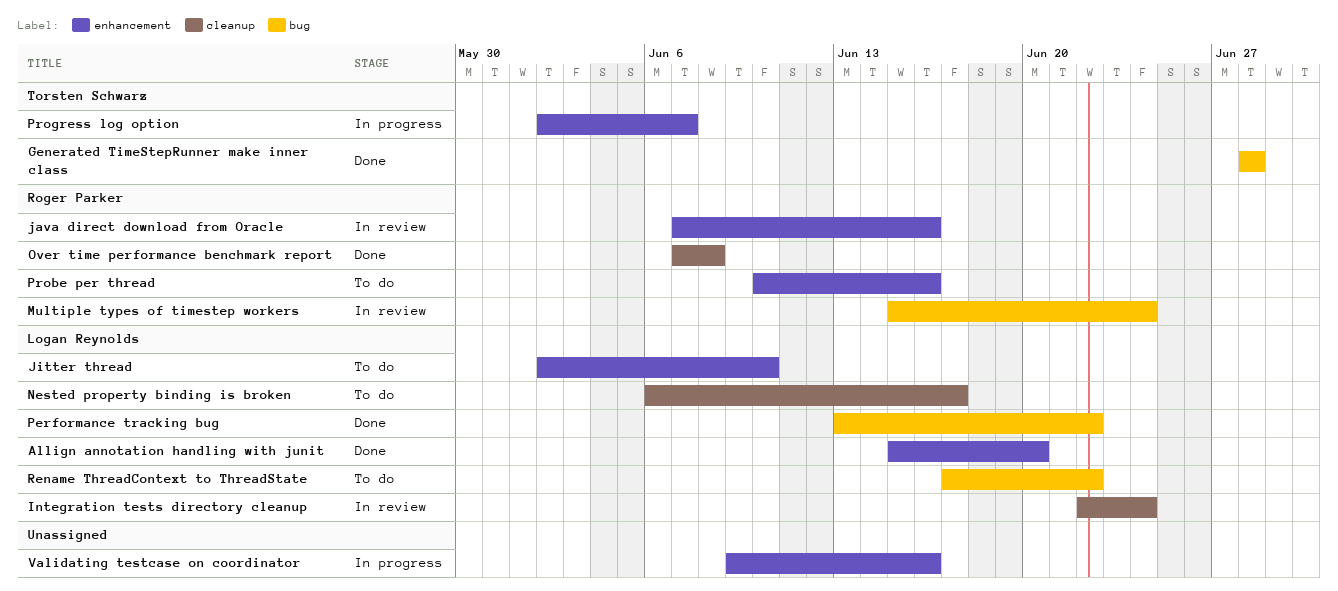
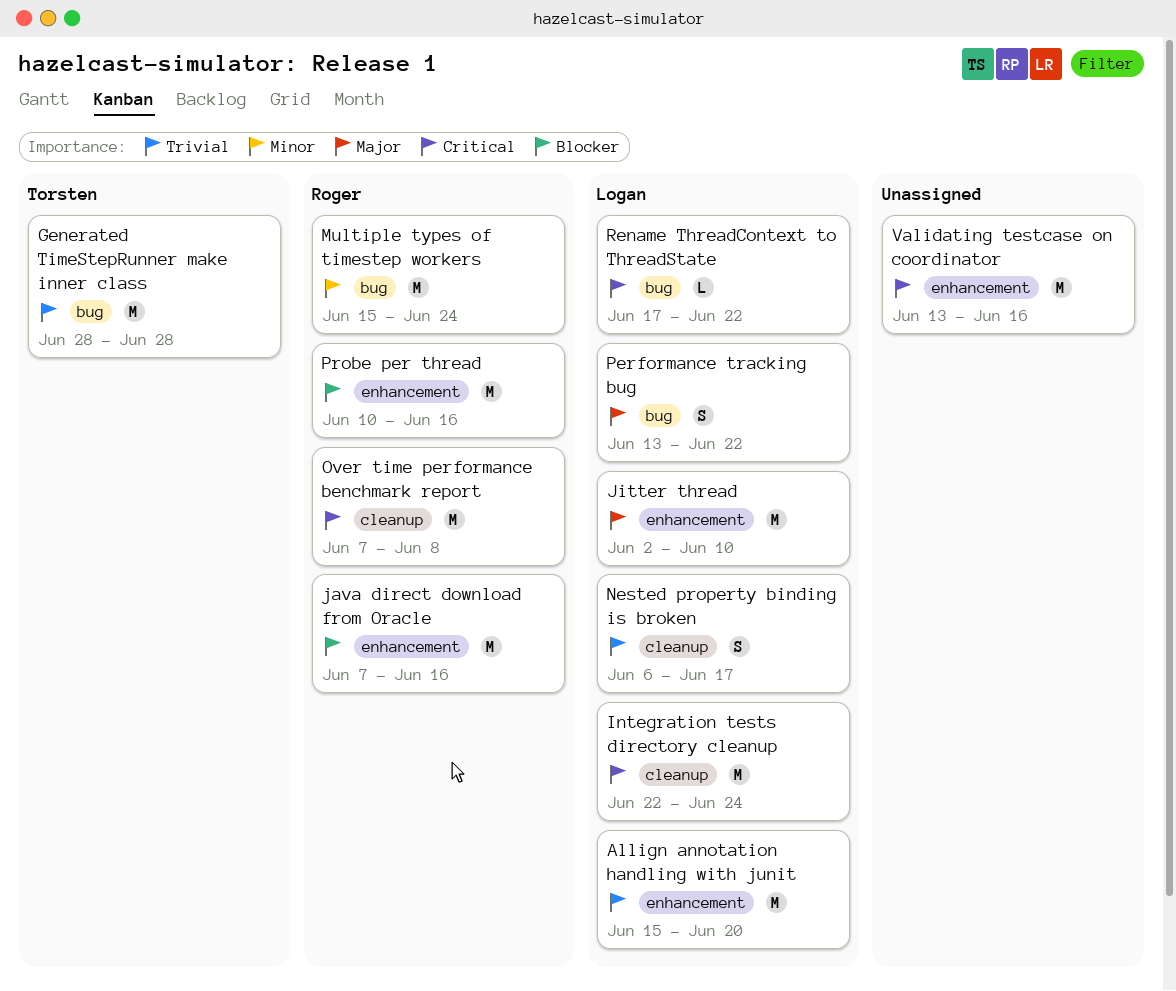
Progress log option: present -> none
Validating testcase on coordinator, start: Jun 9 -> Jun 13

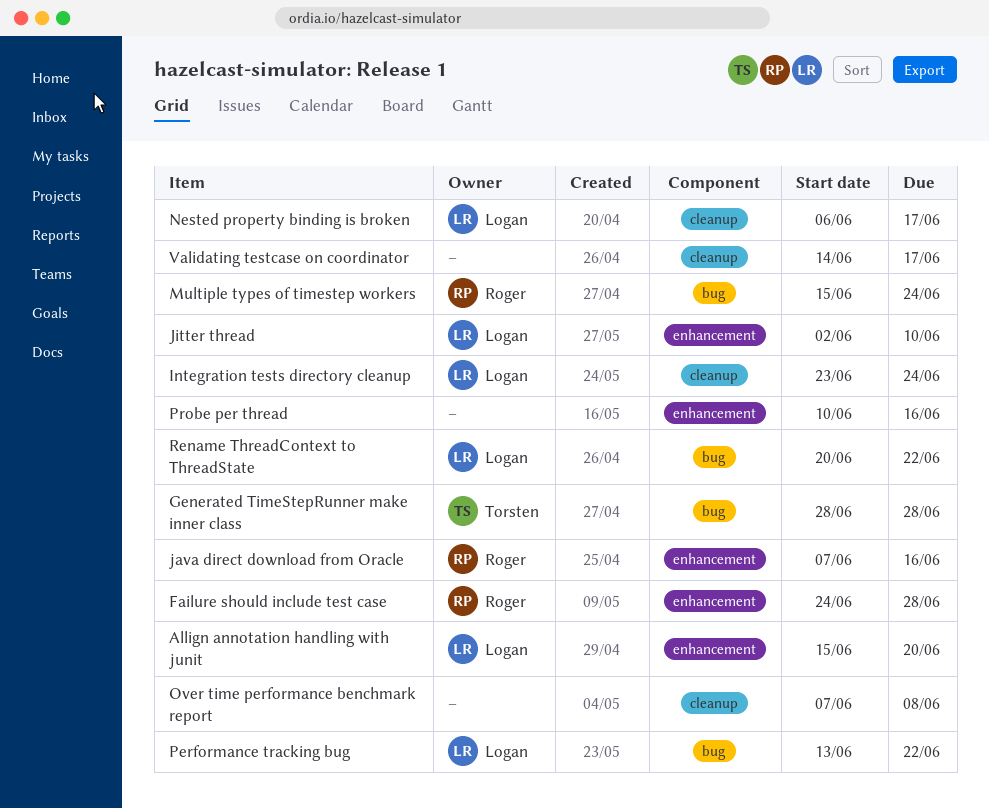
Failure should include test case: none -> present
Integration tests directory cleanup, start: Jun 22 -> Jun 23
Over time performance benchmark report, owner: Roger -> none
Probe per thread, owner: Roger -> none
Rename ThreadContext to ThreadState, start: Jun 17 -> Jun 20
Validating testcase on coordinator, label: enhancement -> cleanup
Validating testcase on coordinator, start: Jun 13 -> Jun 14
Validating testcase on coordinator, due: Jun 16 -> Jun 17

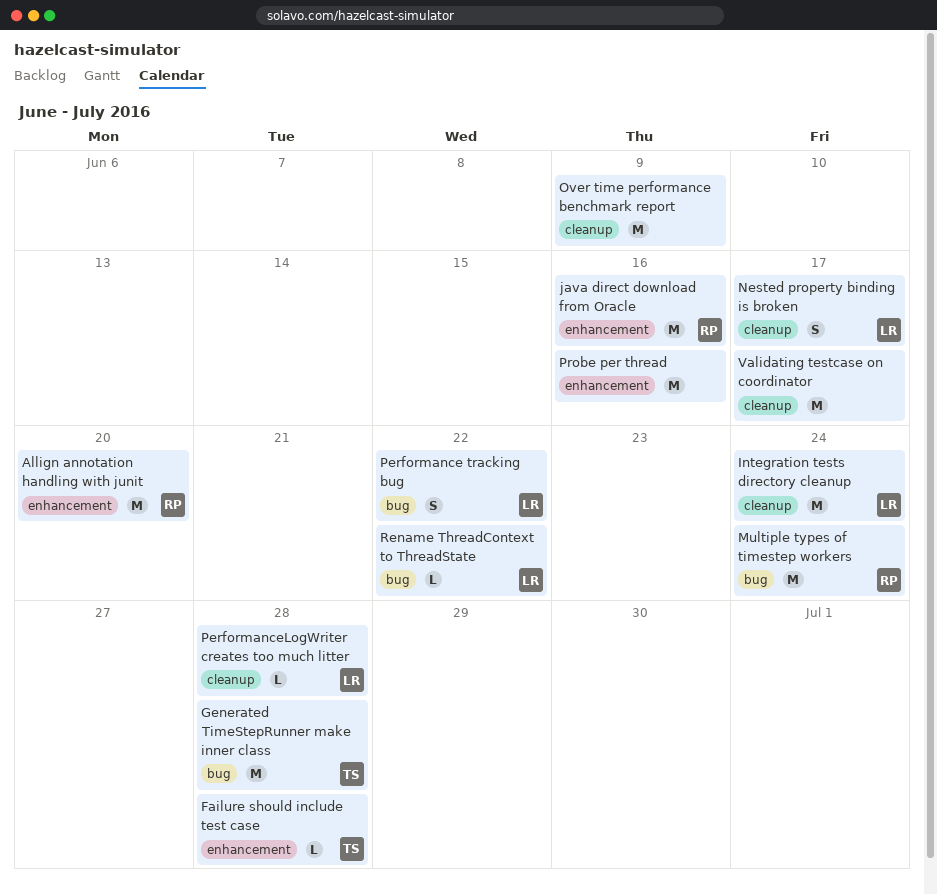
Allign annotation handling with junit, owner: Logan -> Roger
Failure should include test case, owner: Roger -> Torsten
Jitter thread: present -> none
Over time performance benchmark report, due: Jun 8 -> Jun 9
PerformanceLogWriter creates too much litter: none -> present

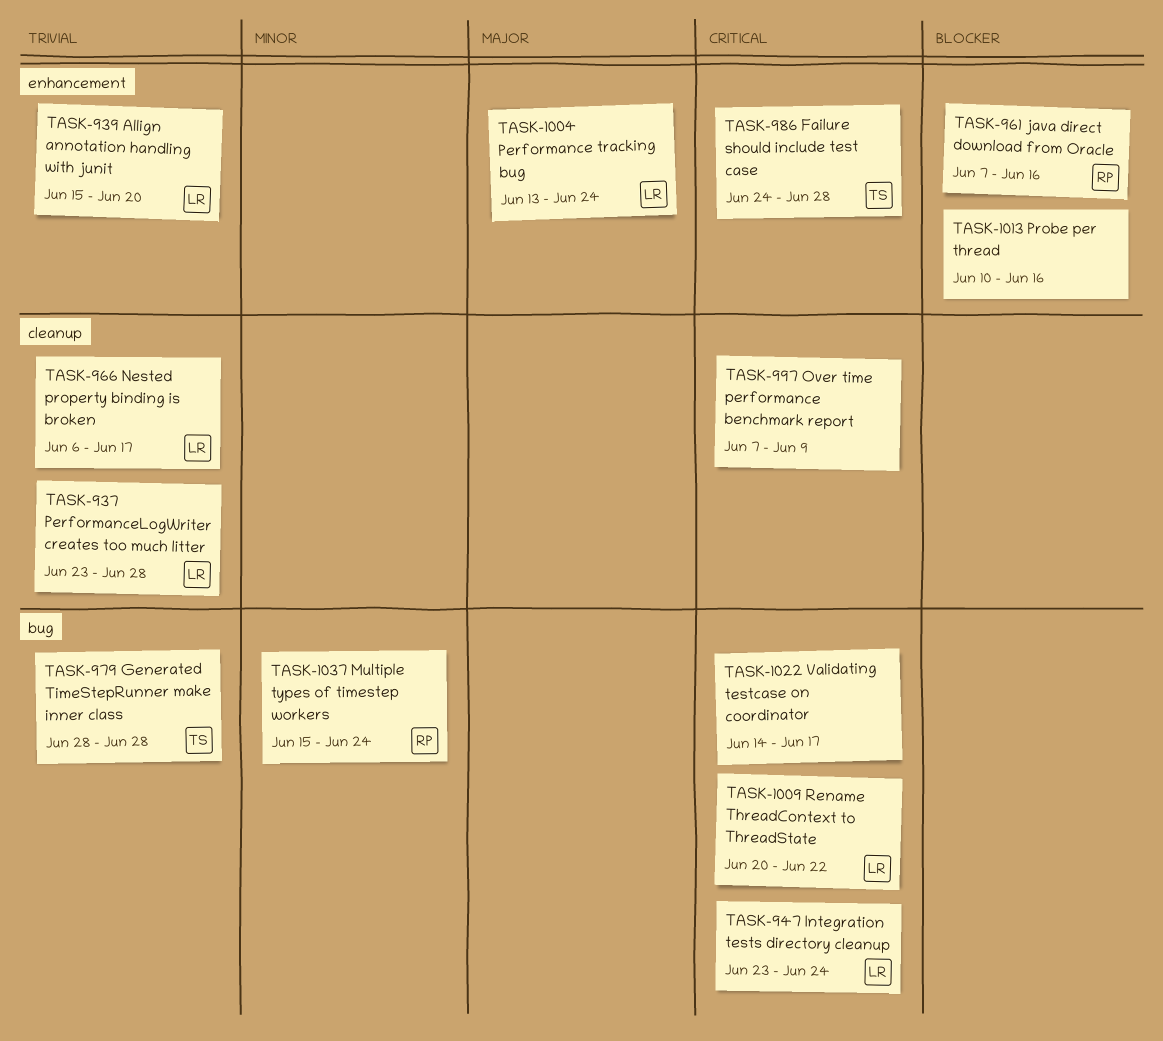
Allign annotation handling with junit, owner: RP -> LR
Integration tests directory cleanup, label: cleanup -> bug
Performance tracking bug, label: bug -> enhancement
Performance tracking bug, due: Jun 22 -> Jun 24
Validating testcase on coordinator, label: cleanup -> bug

